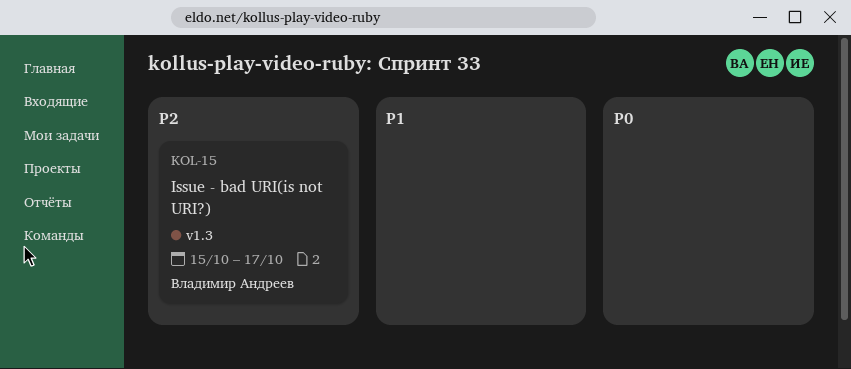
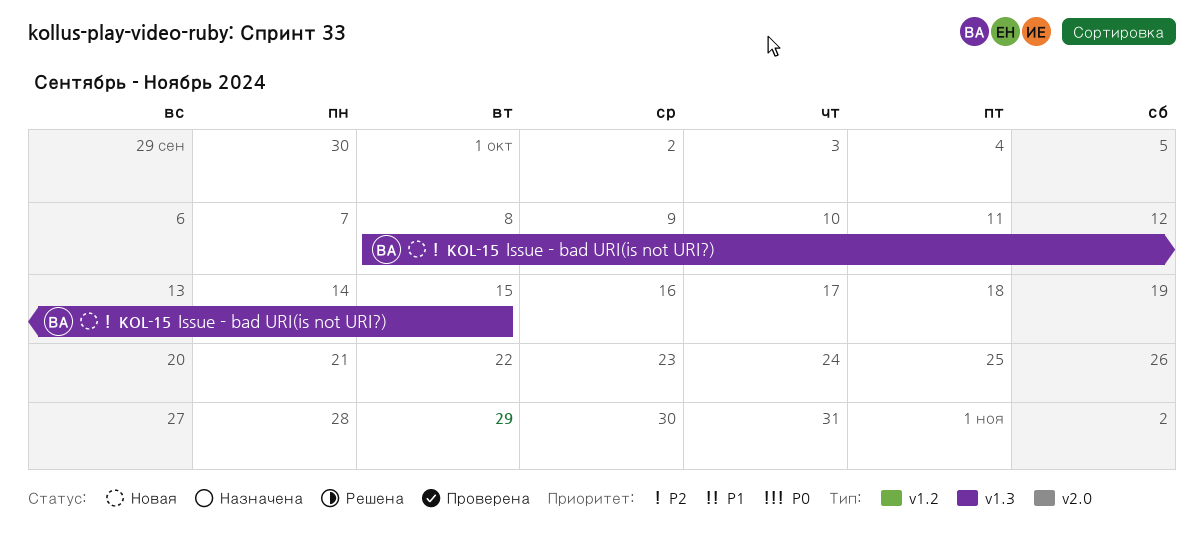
KOL-15, start: Oct 15 -> Oct 8
KOL-15, due: Oct 17 -> Oct 15

